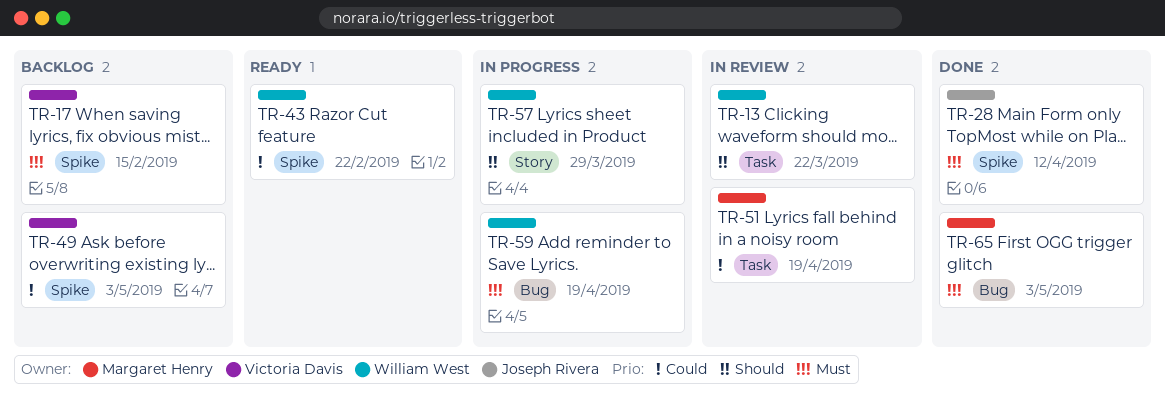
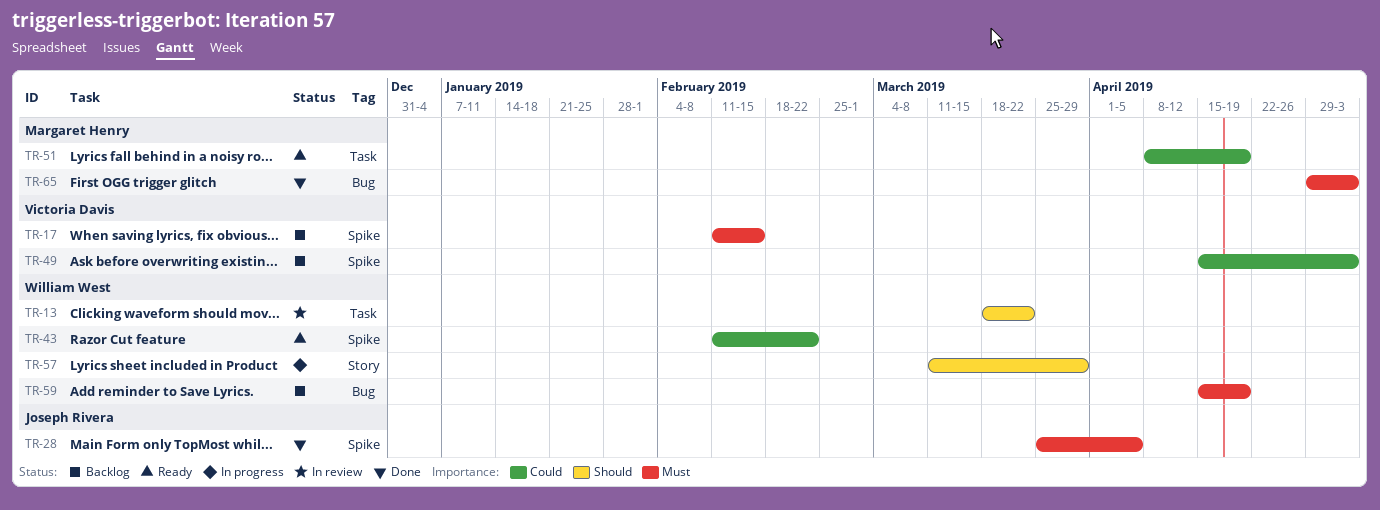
TR-28, due: Apr 12 -> Apr 5
TR-51, status: In review -> Ready
TR-59, status: In progress -> Backlog

